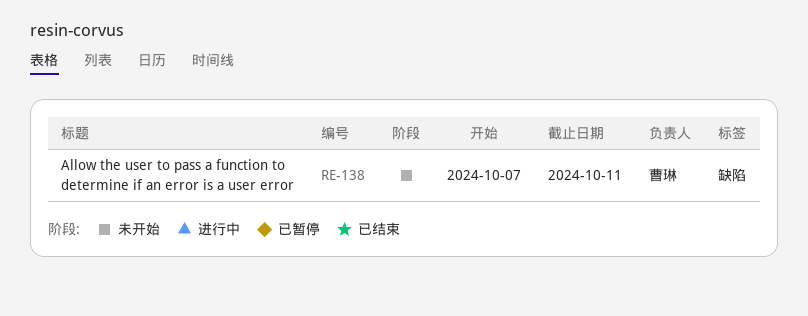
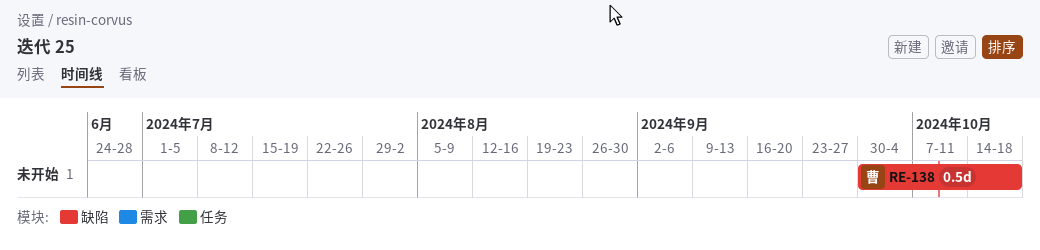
RE-138, start: Oct 7 -> Sep 30
RE-138, due: Oct 11 -> Oct 18

